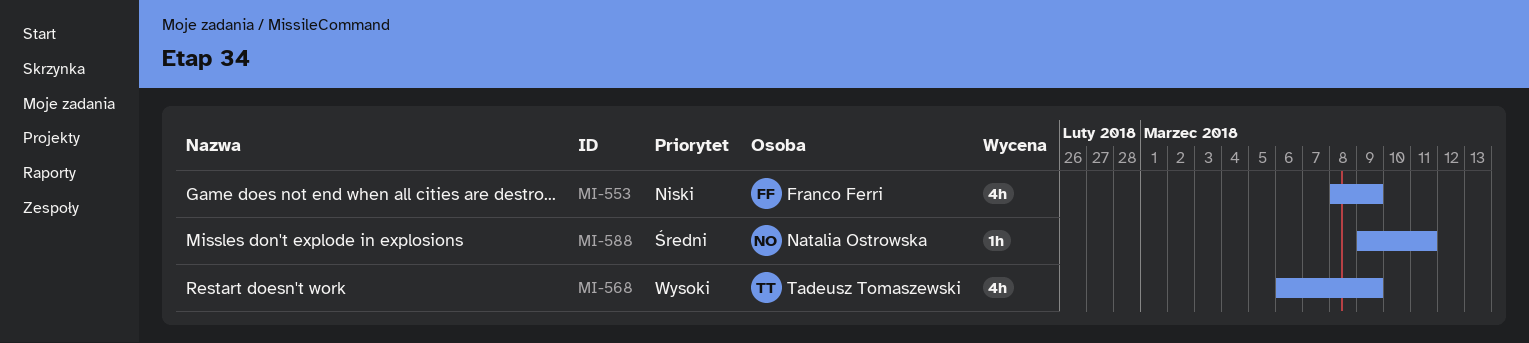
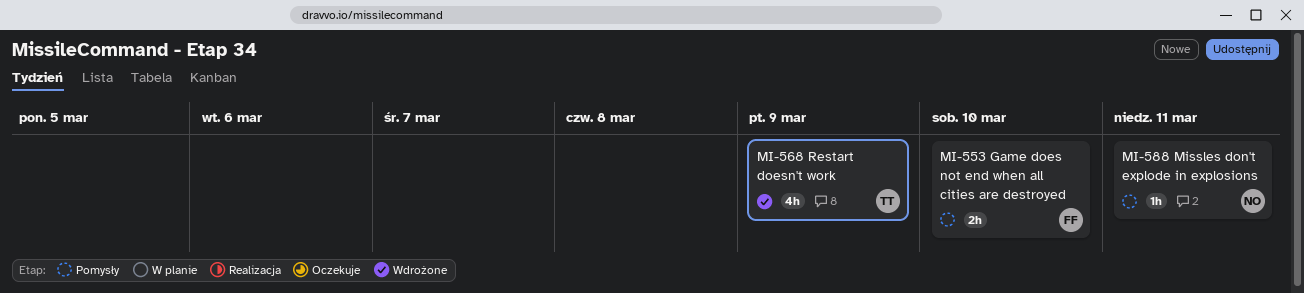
MI-553, estimate: 4h -> 2h
MI-553, due: Mar 9 -> Mar 10

